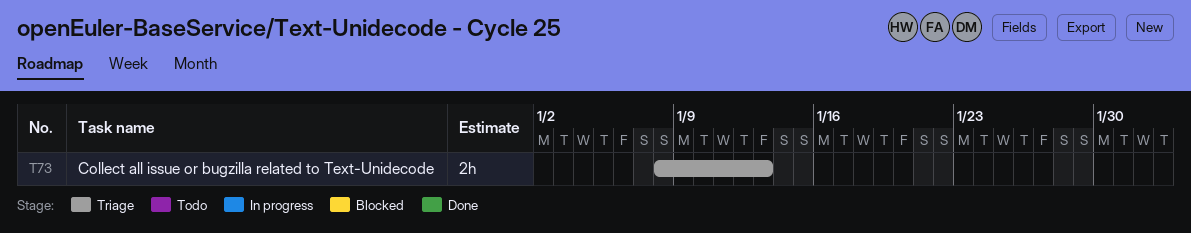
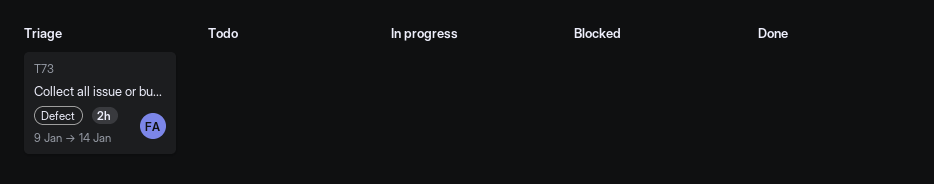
T73, start: Jan 8 -> Jan 9
T73, due: Jan 13 -> Jan 14

